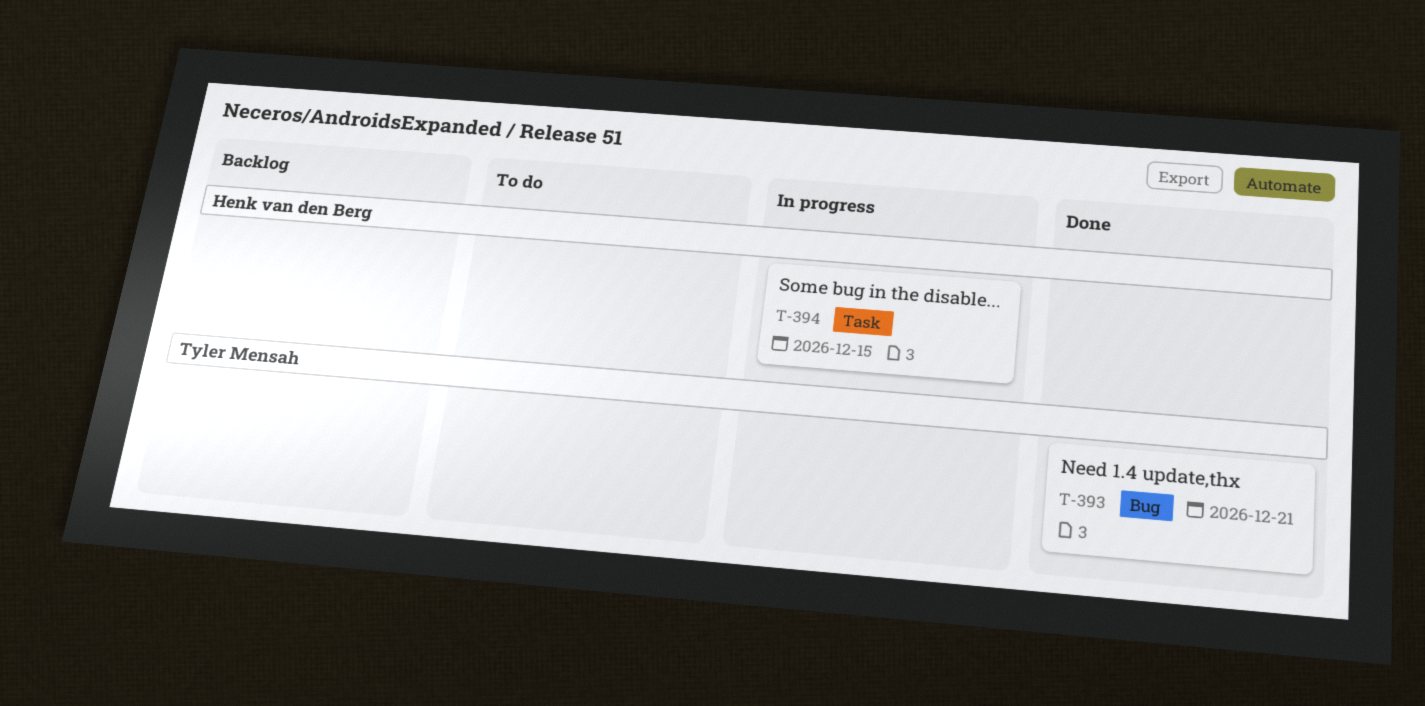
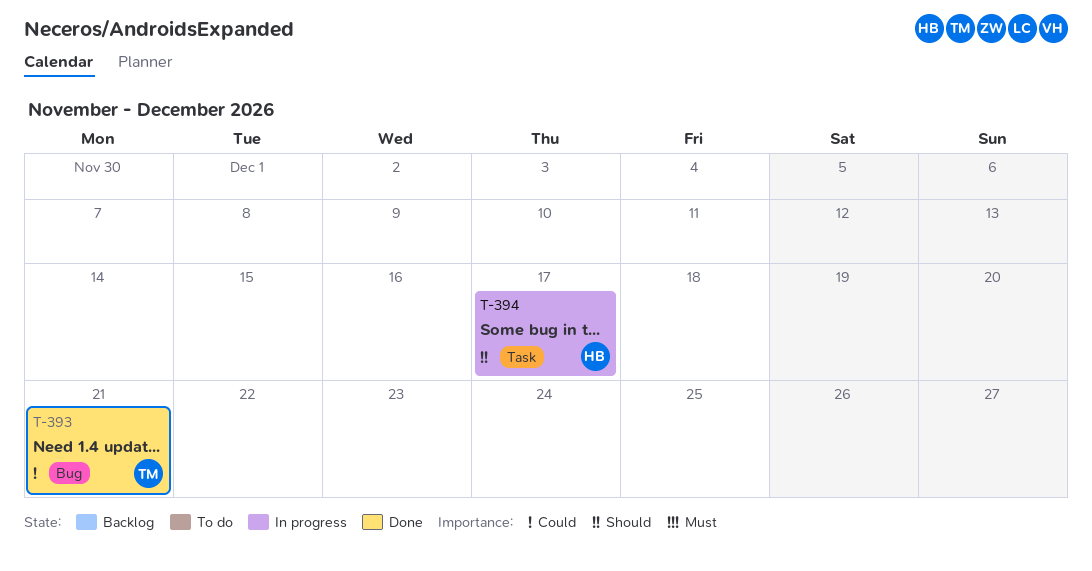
T-394, due: Dec 15 -> Dec 17

